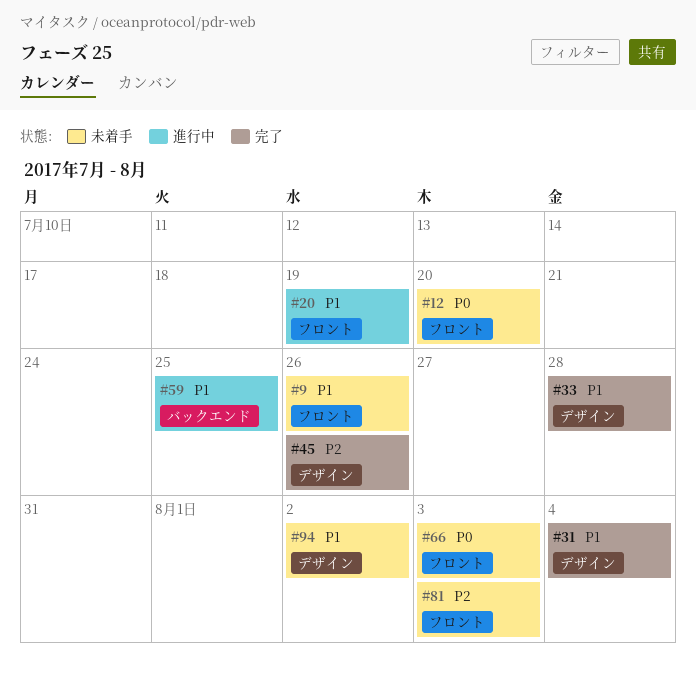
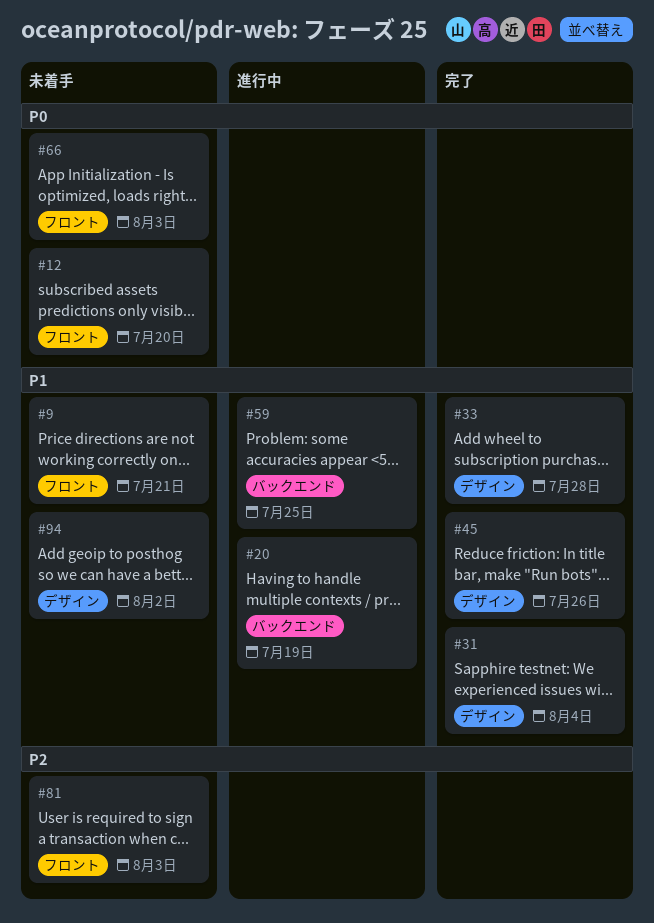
#9, due: Jul 26 -> Jul 21
#20, label: フロント -> バックエンド
#45, priority: P2 -> P1

